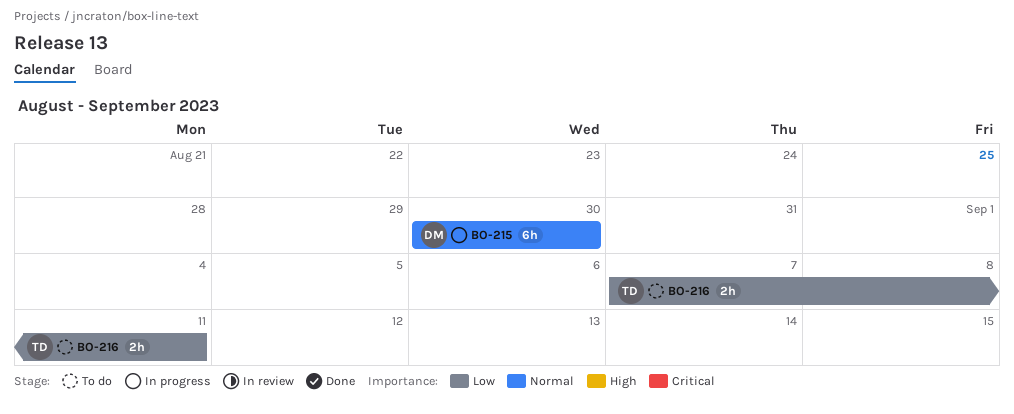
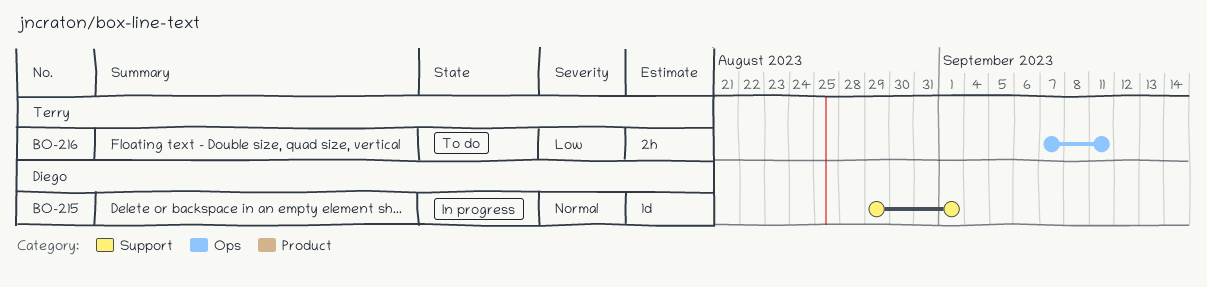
BO-215, estimate: 6h -> 1d
BO-215, start: Aug 30 -> Aug 29
BO-215, due: Aug 30 -> Sep 1

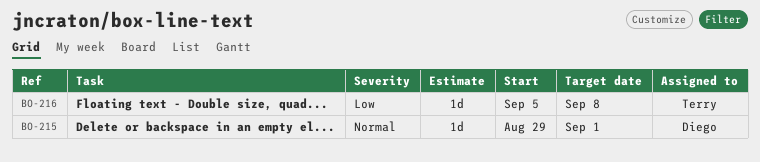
BO-216, estimate: 2h -> 1d
BO-216, start: Sep 7 -> Sep 5
BO-216, due: Sep 11 -> Sep 8

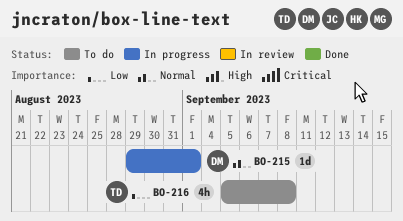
BO-216, estimate: 1d -> 4h

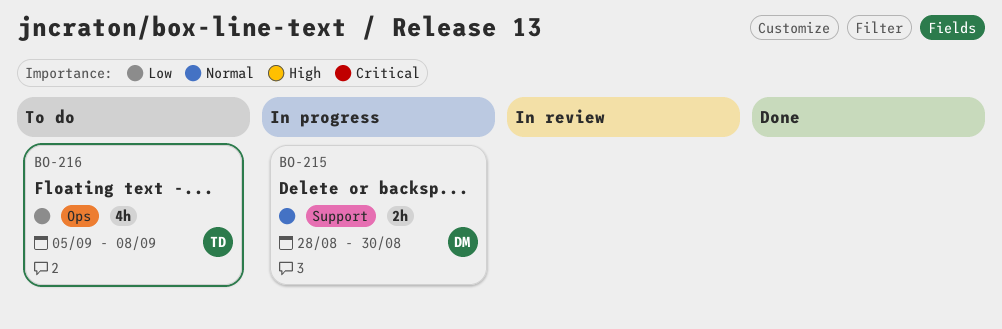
BO-215, estimate: 1d -> 2h
BO-215, start: Aug 29 -> Aug 28
BO-215, due: Sep 1 -> Aug 30

